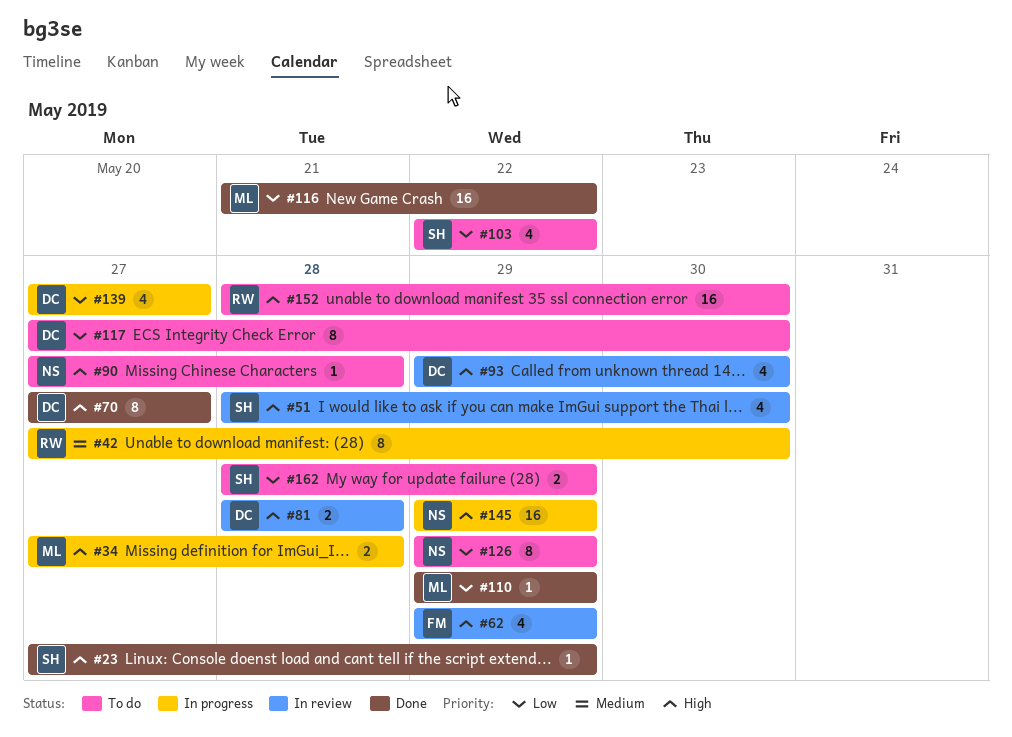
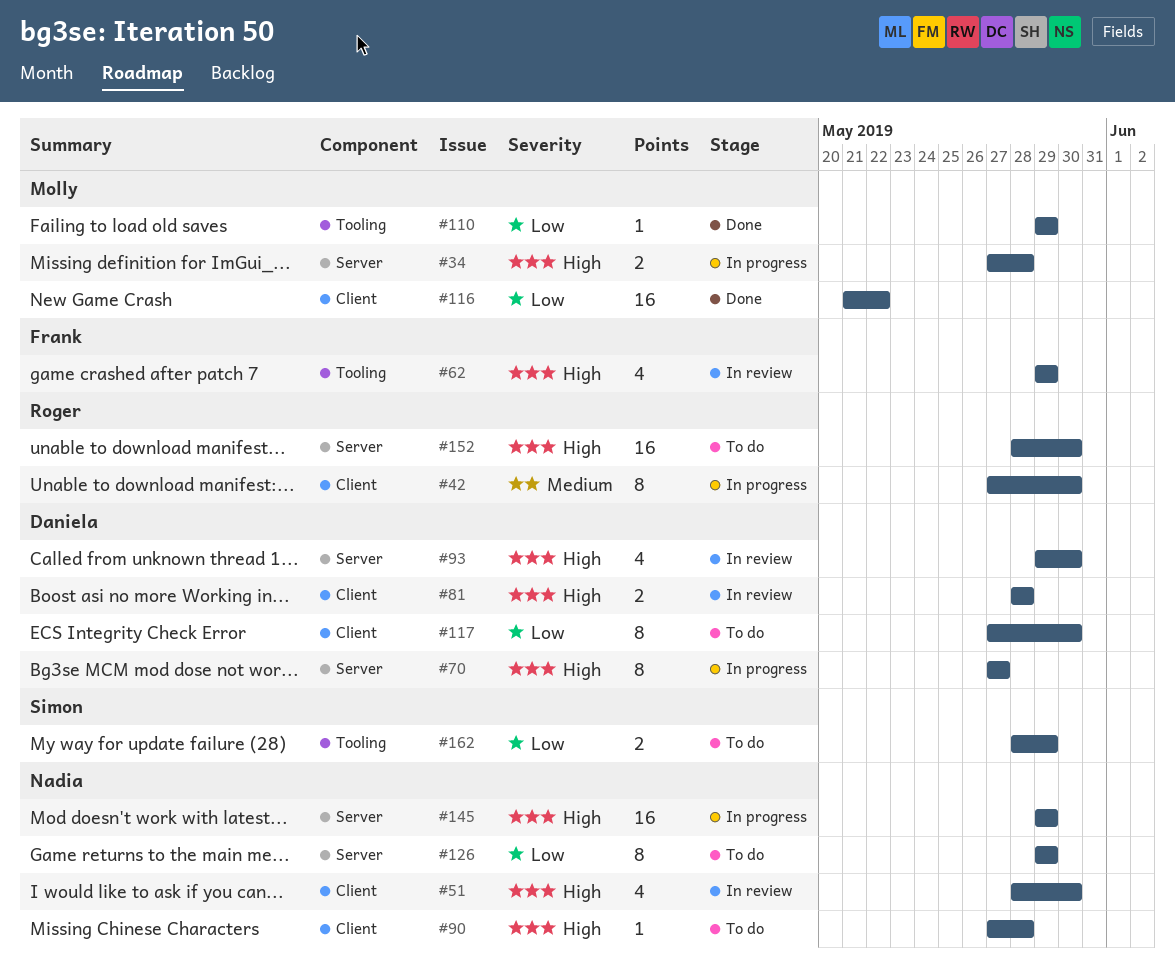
#23: present -> none
#51, owner: Simon -> Nadia
#70, status: Done -> In progress
#103: present -> none
#139: present -> none

